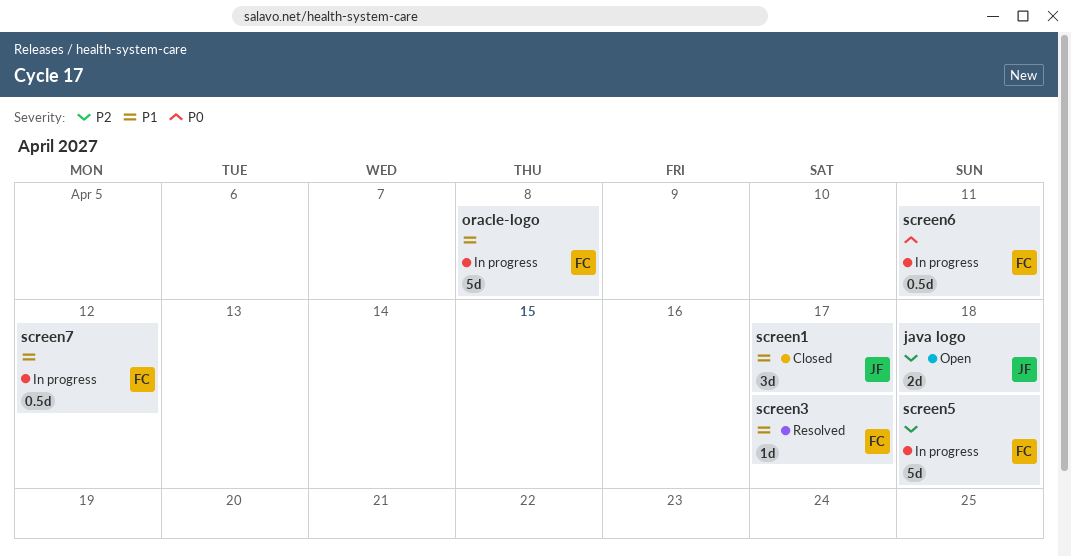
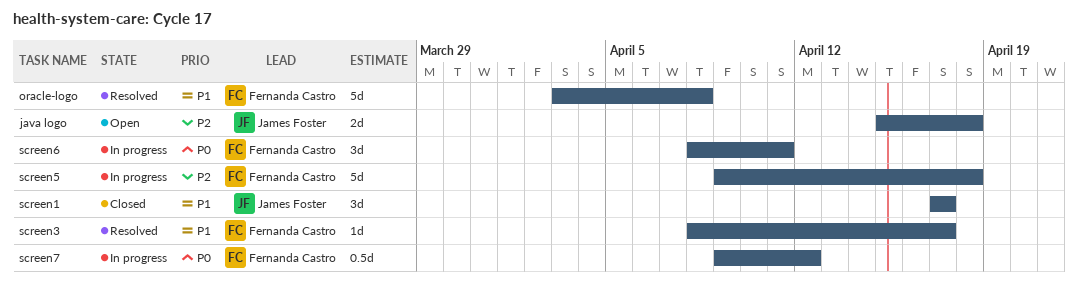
oracle-logo, status: In progress -> Resolved
screen6, estimate: 0.5d -> 3d
screen7, priority: P1 -> P0

